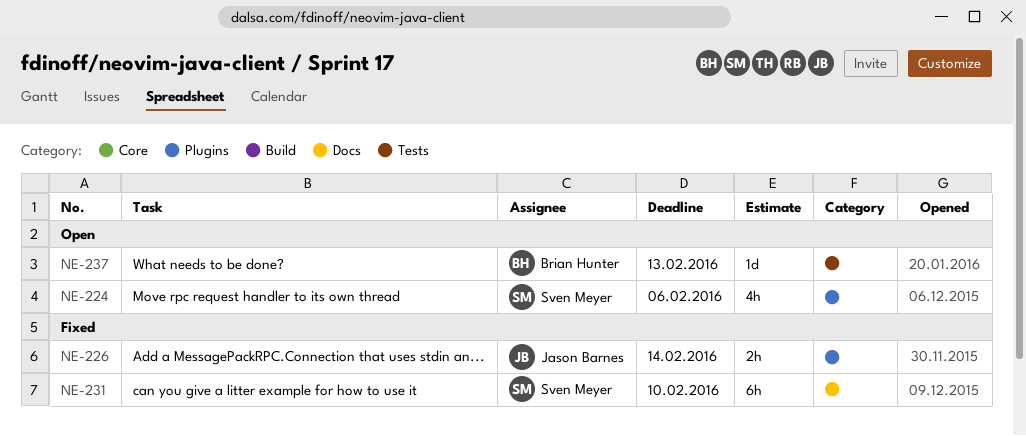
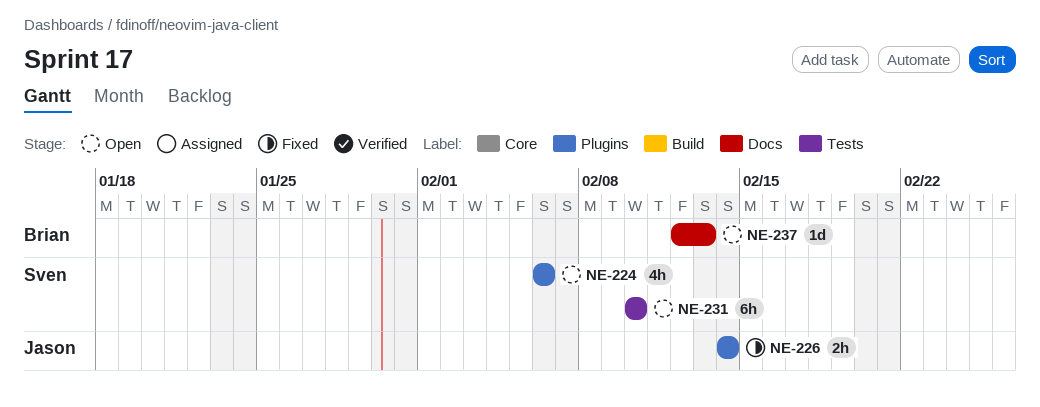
NE-231, status: Fixed -> Open
NE-231, label: Docs -> Tests
NE-237, label: Tests -> Docs

